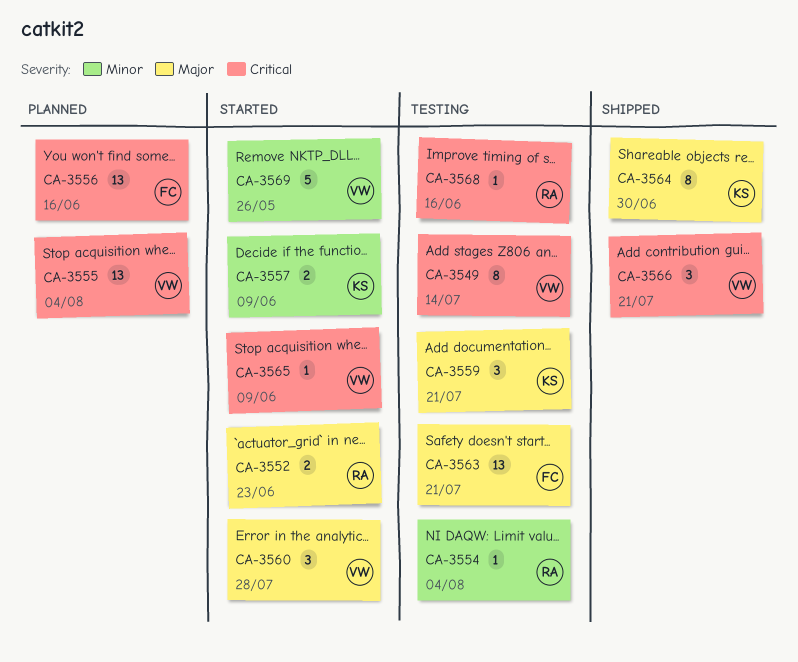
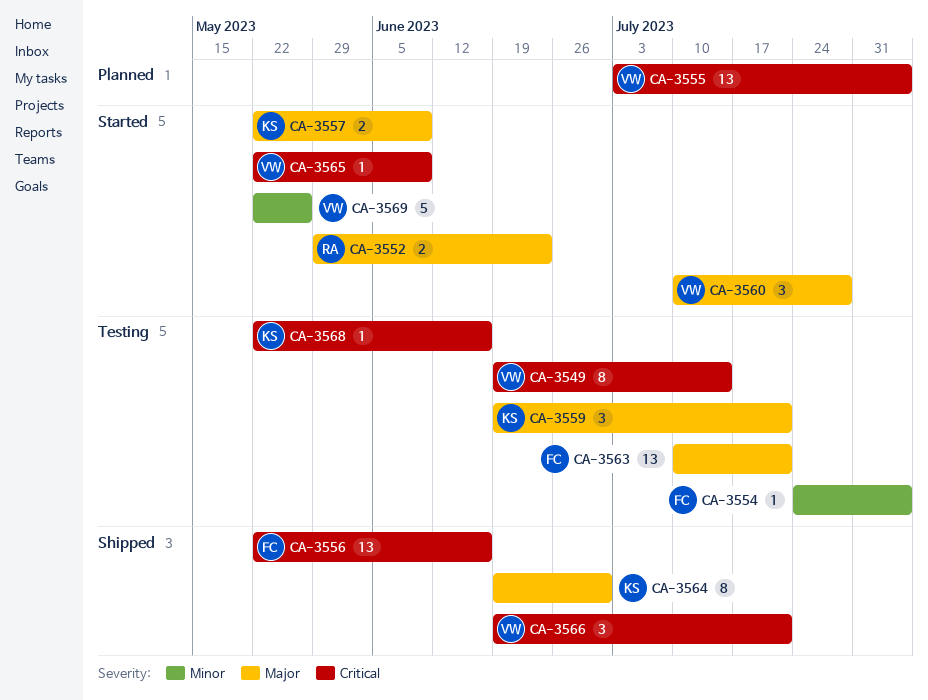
CA-3554, owner: RA -> FC
CA-3556, status: Planned -> Shipped
CA-3557, priority: Minor -> Major
CA-3568, owner: RA -> KS

